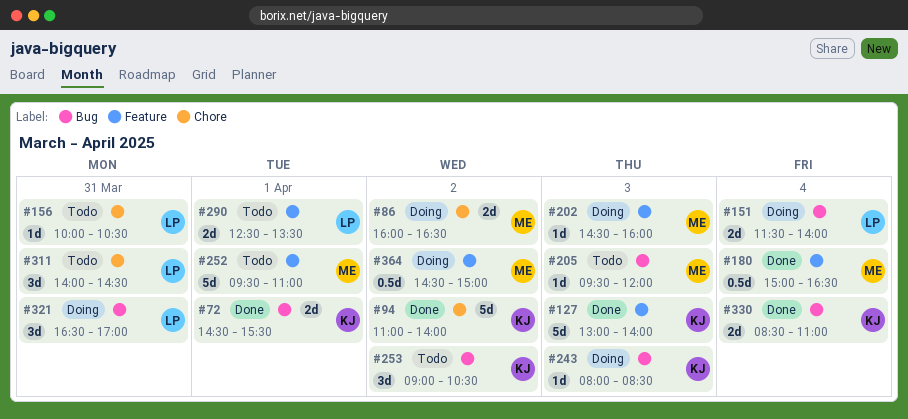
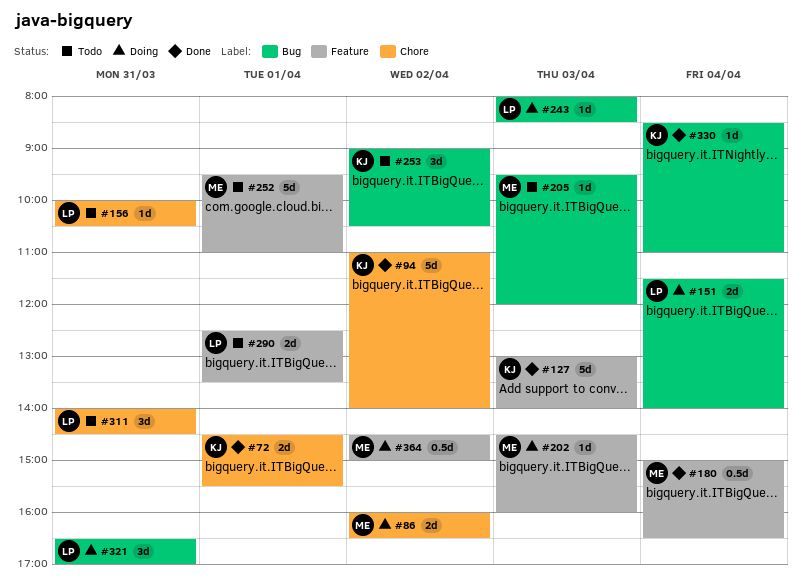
#72, label: Bug -> Chore
#243, owner: KJ -> LP
#330, estimate: 2d -> 1d

